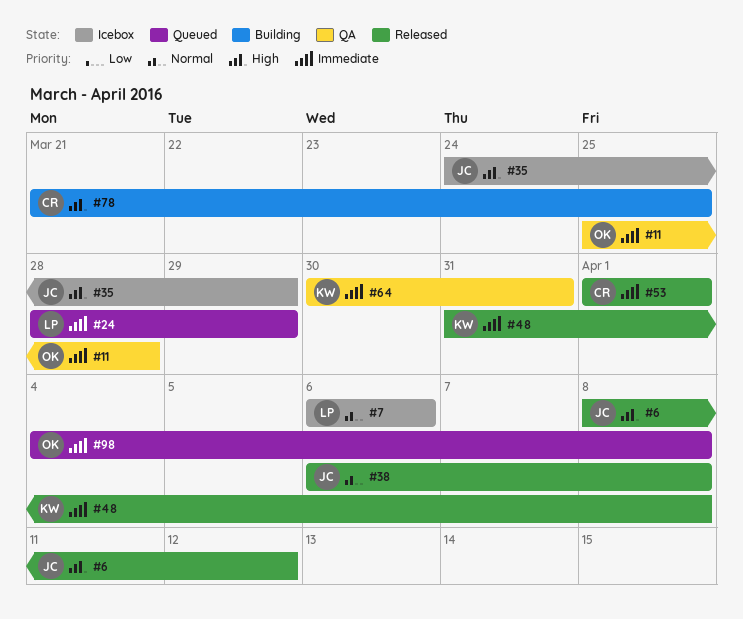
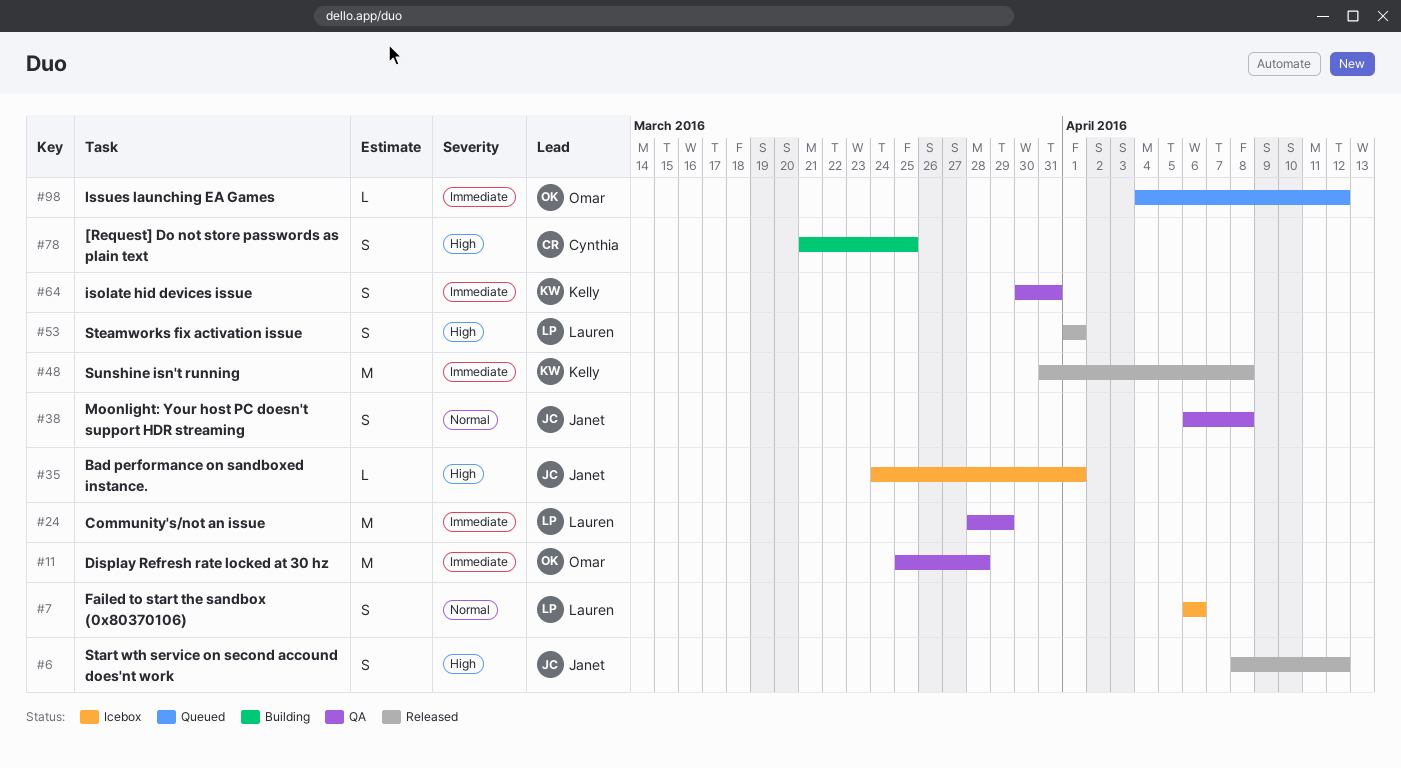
#24, status: Queued -> QA
#35, due: Mar 29 -> Apr 1
#38, status: Released -> QA
#53, owner: Cynthia -> Lauren
#53, priority: Immediate -> High
#98, due: Apr 8 -> Apr 12

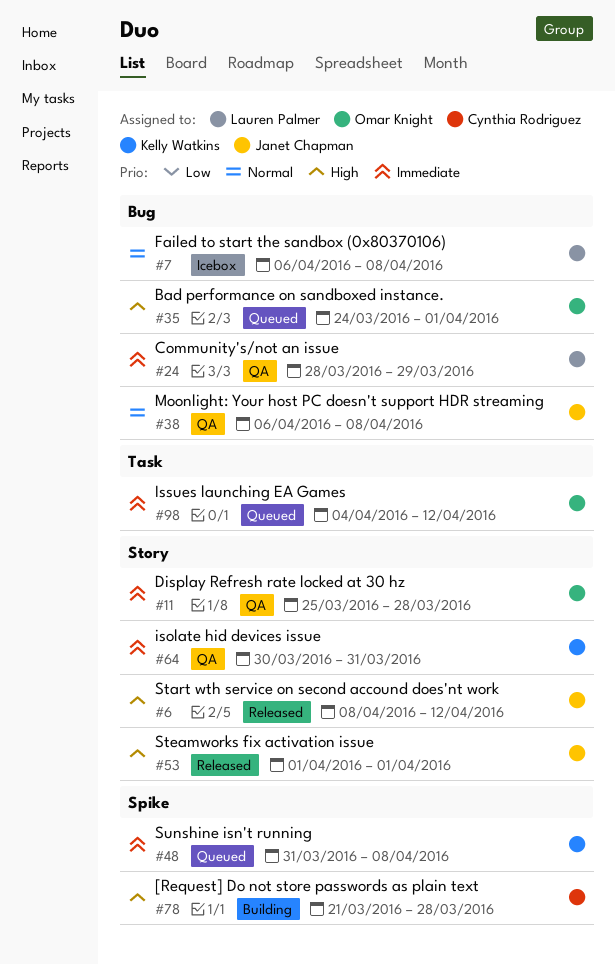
#7, due: Apr 6 -> Apr 8
#35, status: Icebox -> Queued
#35, owner: Janet Chapman -> Omar Knight
#48, status: Released -> Queued
#53, owner: Lauren Palmer -> Janet Chapman
#78, due: Mar 25 -> Mar 28

